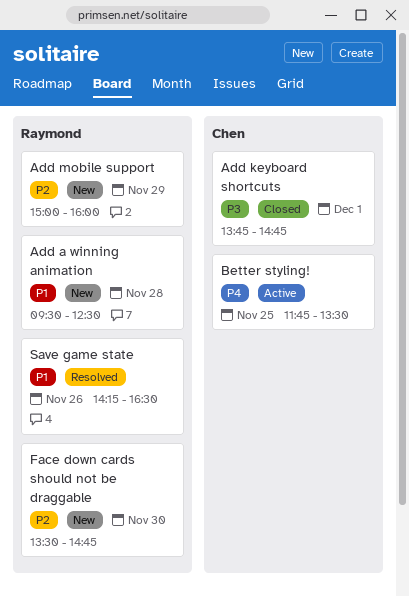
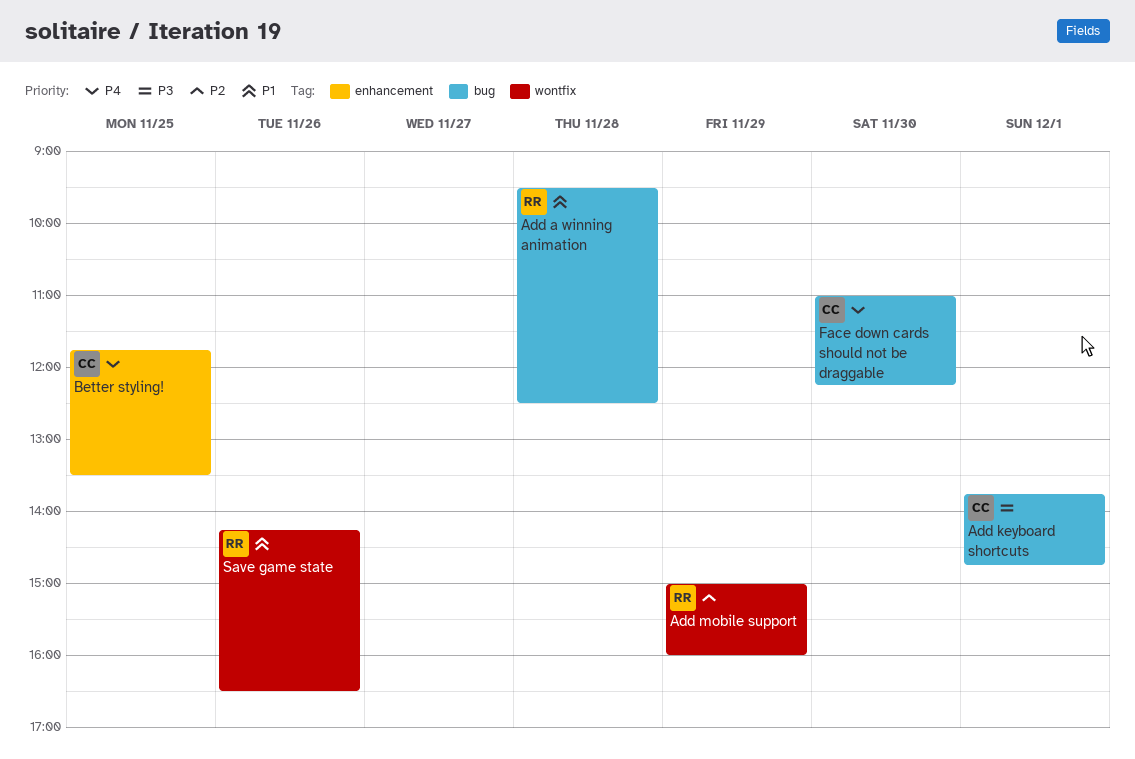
Face down cards should not be draggable, owner: Raymond -> Chen
Face down cards should not be draggable, priority: P2 -> P4
Face down cards should not be draggable, begins: 13:30 -> 11:00
Face down cards should not be draggable, ends: 14:45 -> 12:15

